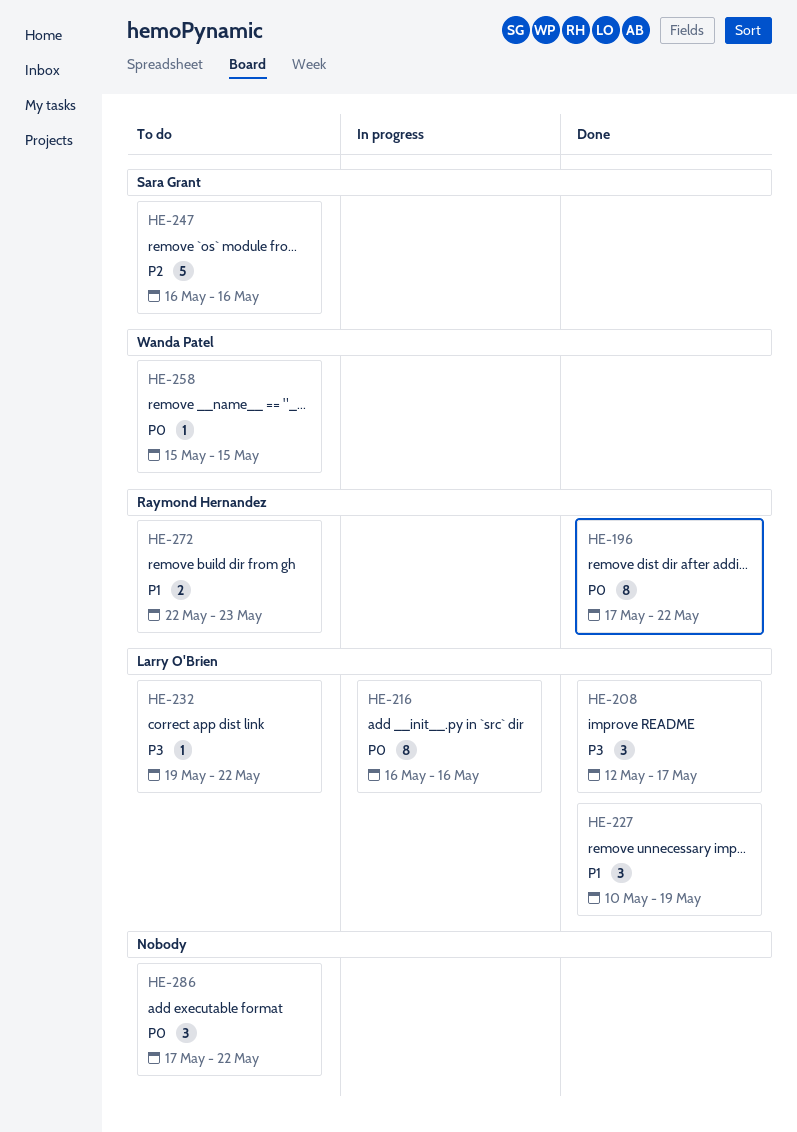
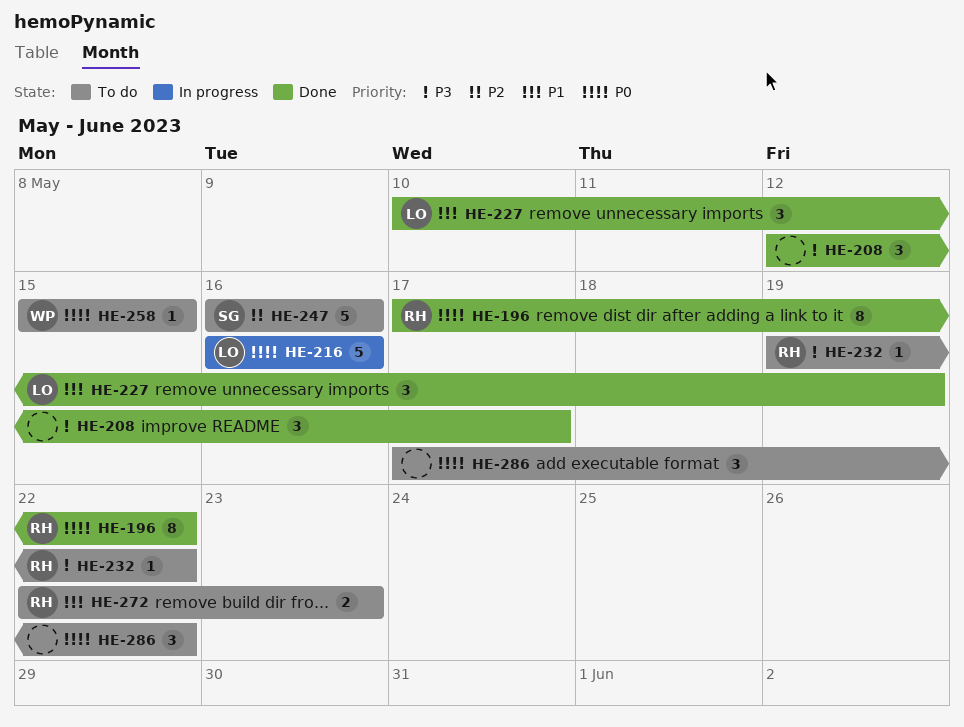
HE-208, owner: Larry O'Brien -> none
HE-216, estimate: 8 -> 5
HE-232, owner: Larry O'Brien -> Raymond Hernandez

